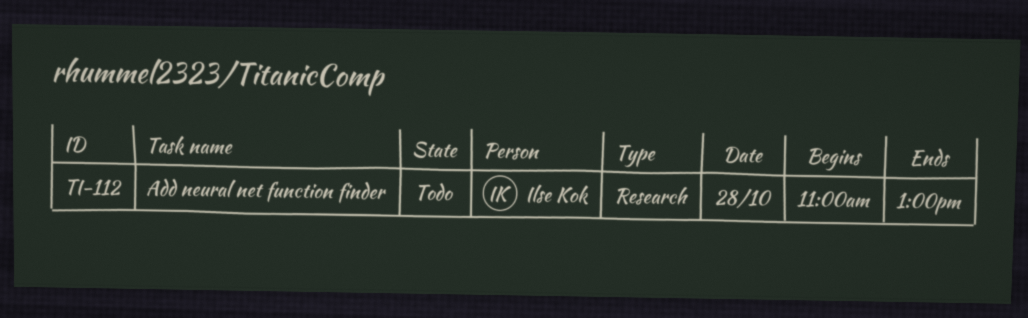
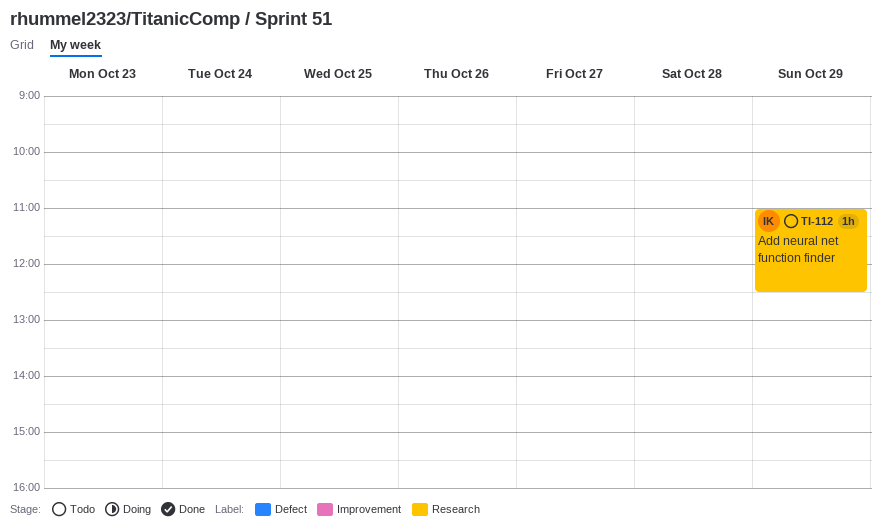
TI-112, day: Oct 28 -> Oct 29
TI-112, ends: 13:00 -> 12:30

